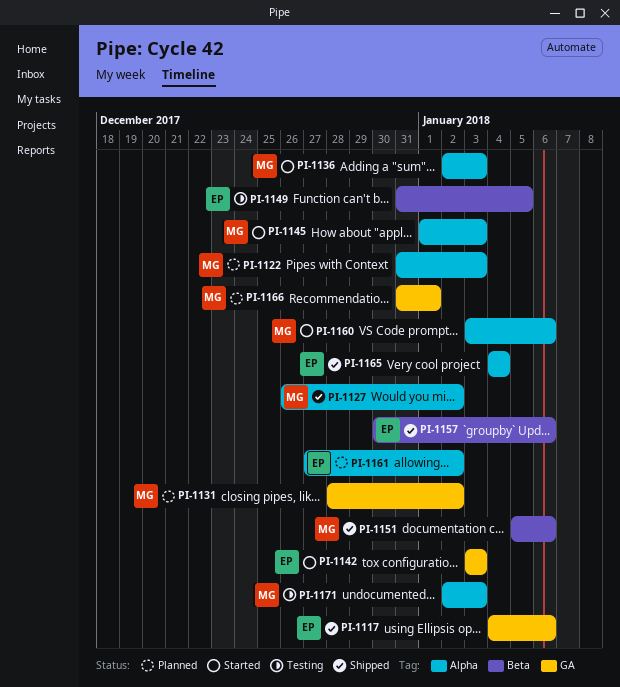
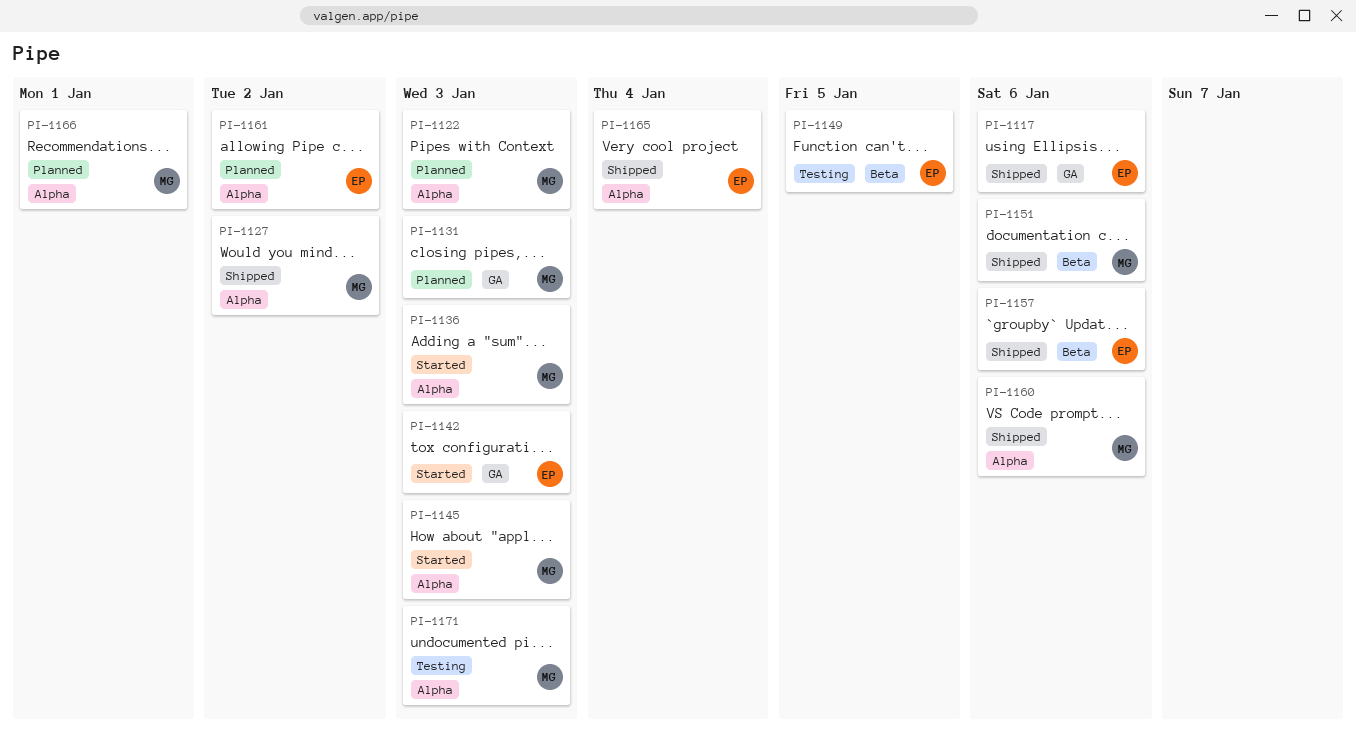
PI-1131, due: Jan 2 -> Jan 3
PI-1160, status: Started -> Shipped
PI-1166, label: GA -> Alpha

